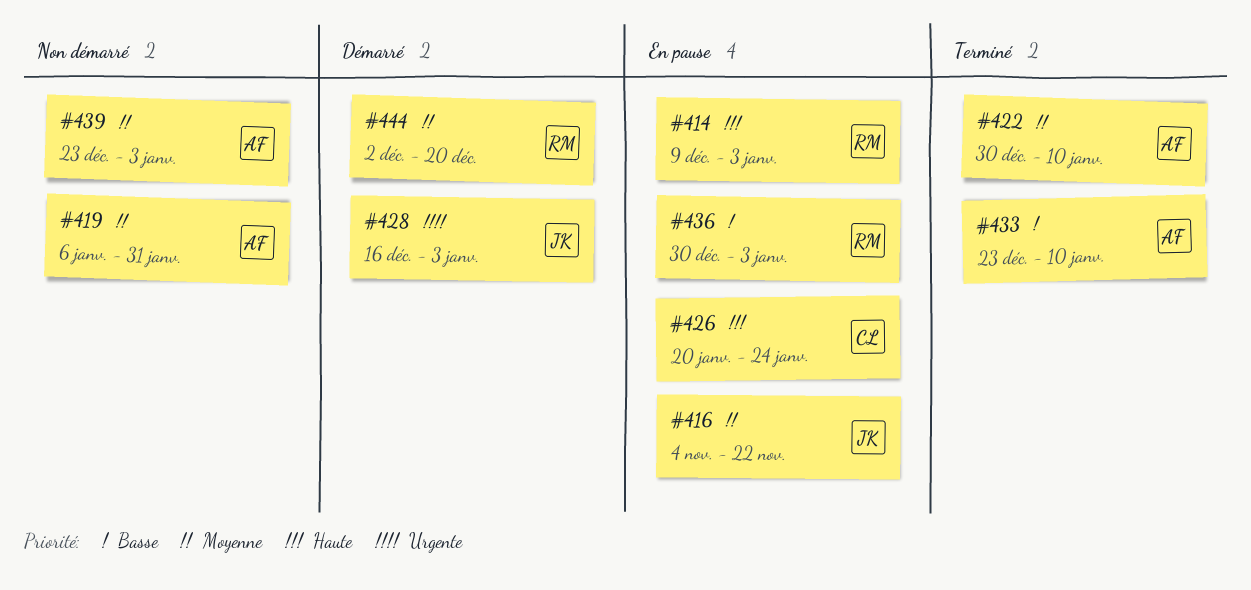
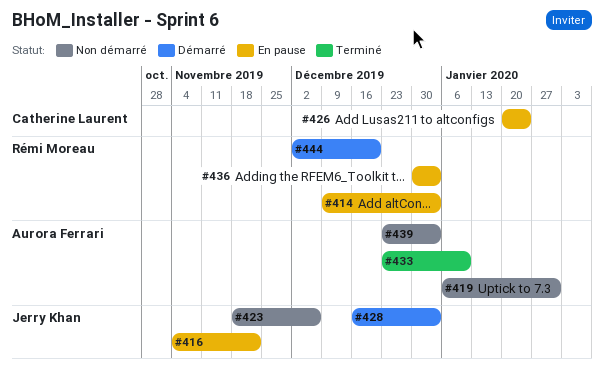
#422: present -> none
#423: none -> present

